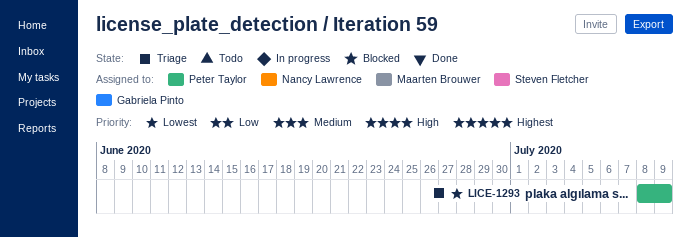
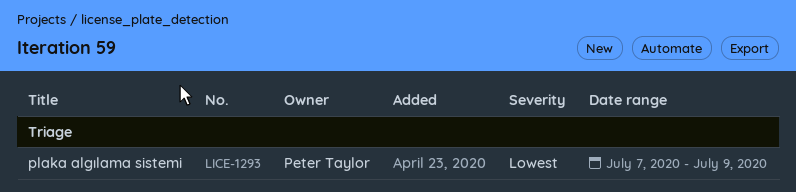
LICE-1293, start: Jul 8 -> Jul 7

